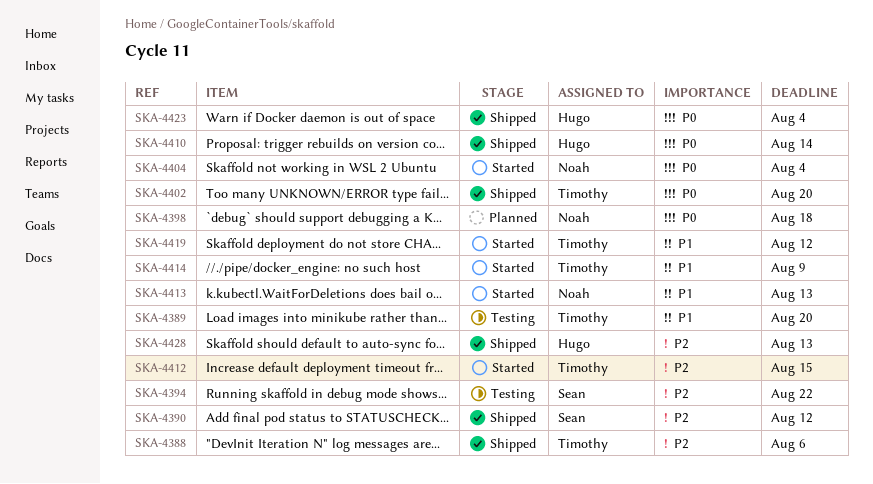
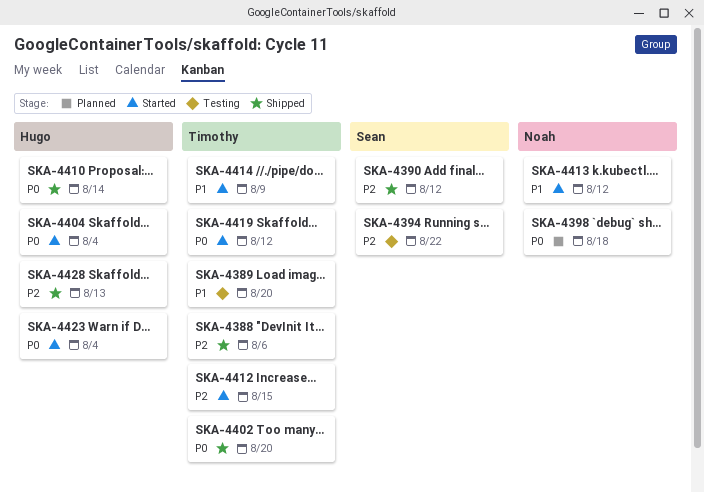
SKA-4404, owner: Noah -> Hugo
SKA-4413, due: Aug 13 -> Aug 12
SKA-4419, priority: P1 -> P0
SKA-4423, status: Shipped -> Started

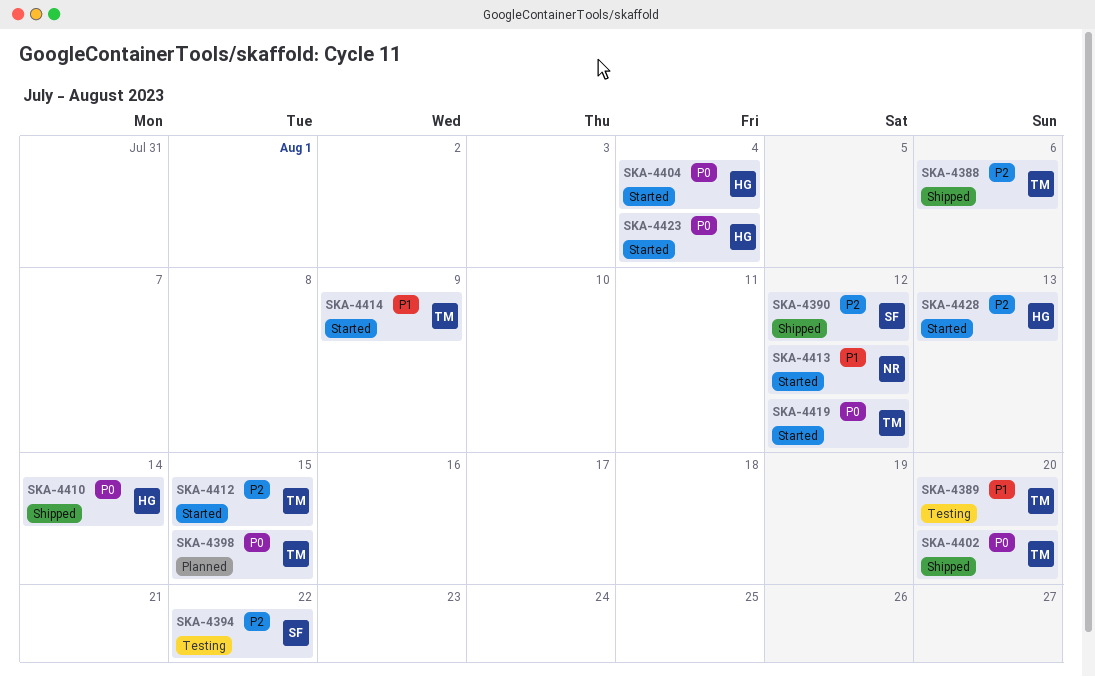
SKA-4398, owner: Noah -> Timothy
SKA-4398, due: Aug 18 -> Aug 15
SKA-4428, status: Shipped -> Started

